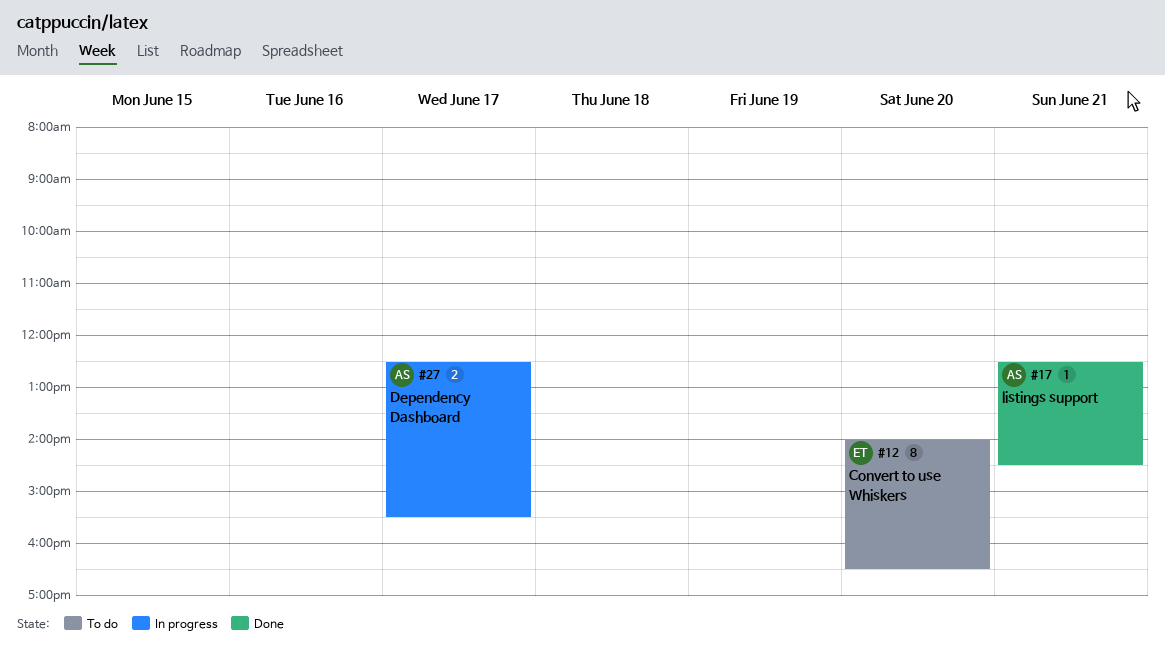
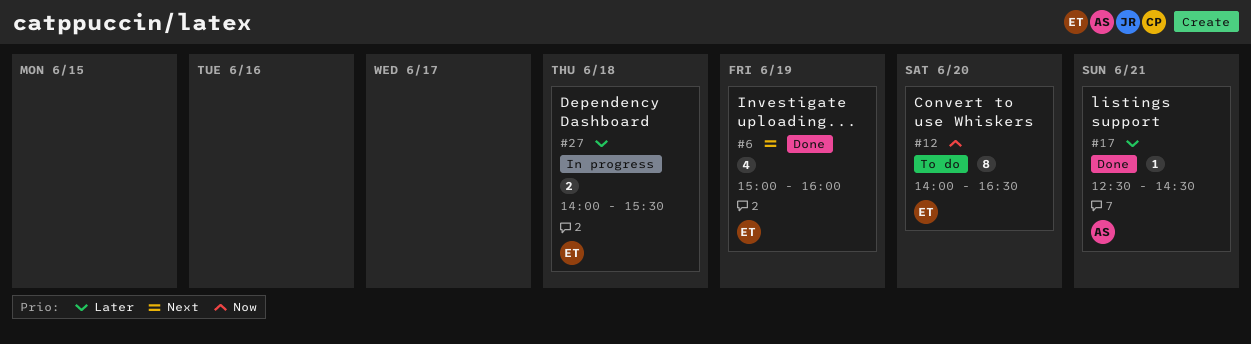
#6: none -> present
#27, owner: AS -> ET
#27, day: Jun 17 -> Jun 18
#27, begins: 12:30 -> 14:00

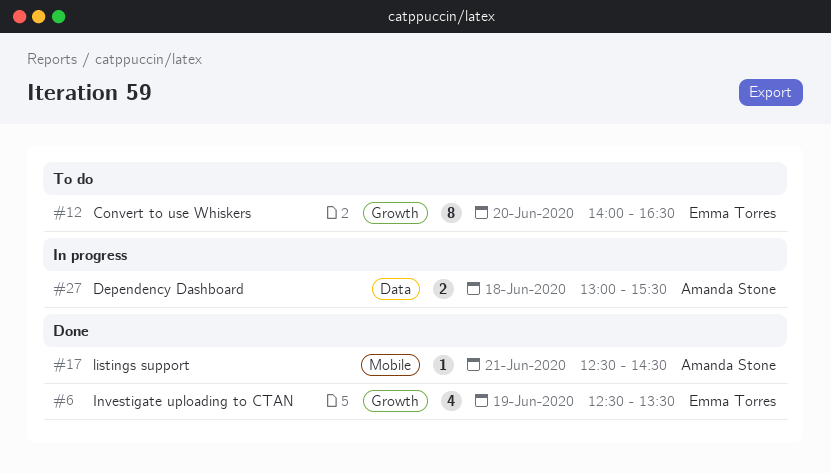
#6, begins: 15:00 -> 12:30
#6, ends: 16:00 -> 13:30
#27, owner: Emma Torres -> Amanda Stone
#27, begins: 14:00 -> 13:00

